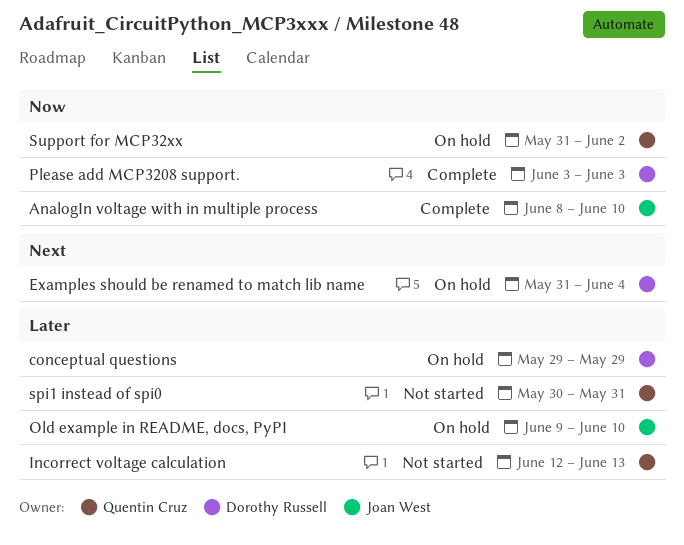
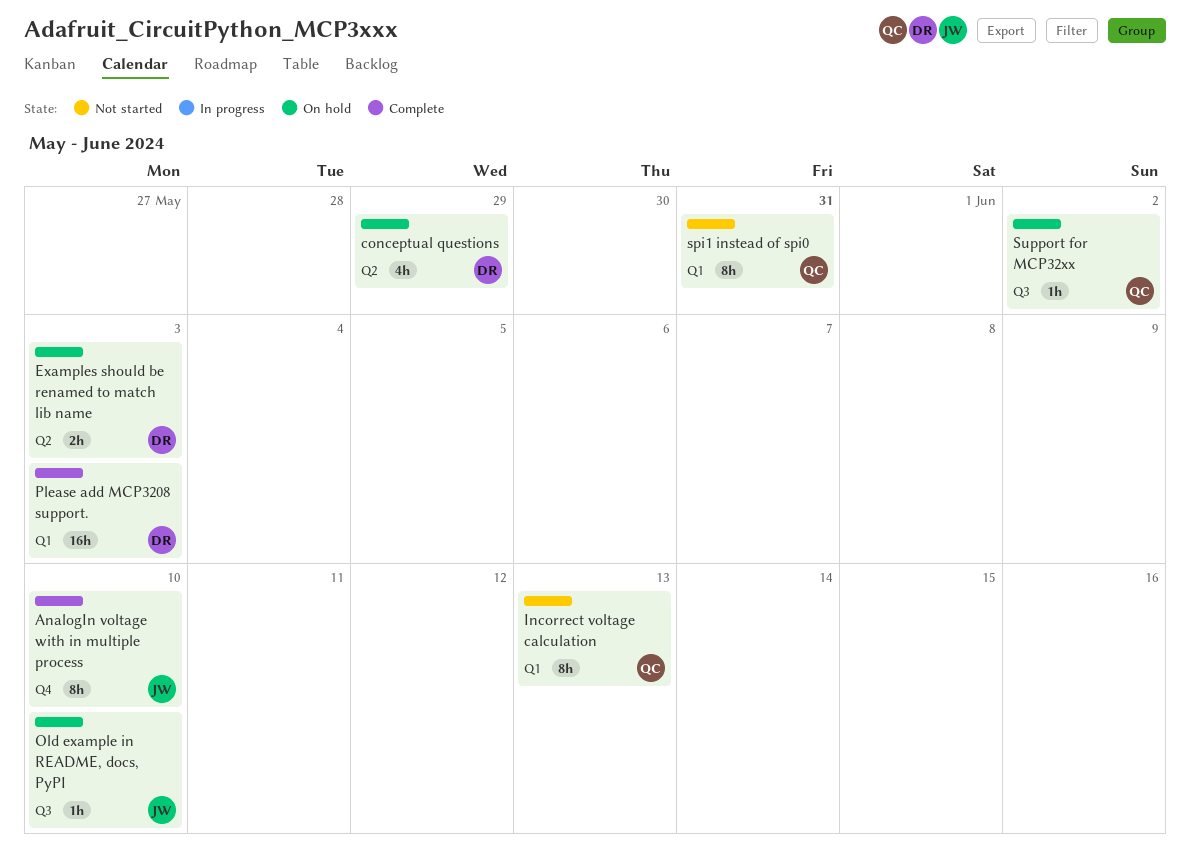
Examples should be renamed to match lib name, due: Jun 4 -> Jun 3

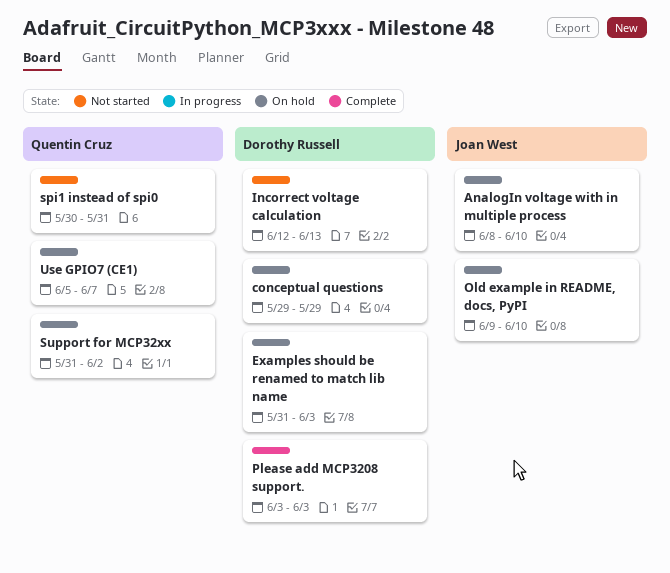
AnalogIn voltage with in multiple process, status: Complete -> On hold
Incorrect voltage calculation, owner: Quentin Cruz -> Dorothy Russell
Use GPIO7 (CE1): none -> present

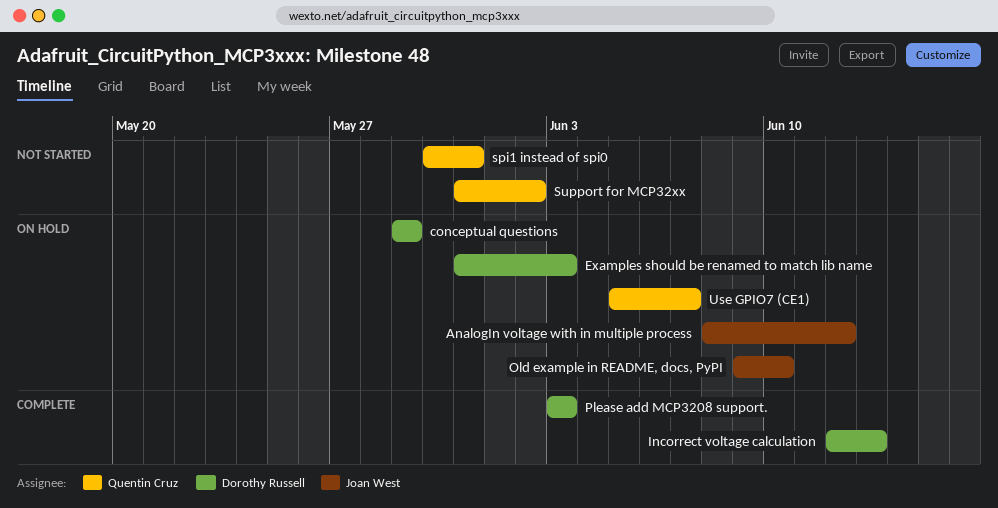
AnalogIn voltage with in multiple process, due: Jun 10 -> Jun 12
Incorrect voltage calculation, status: Not started -> Complete
Support for MCP32xx, status: On hold -> Not started

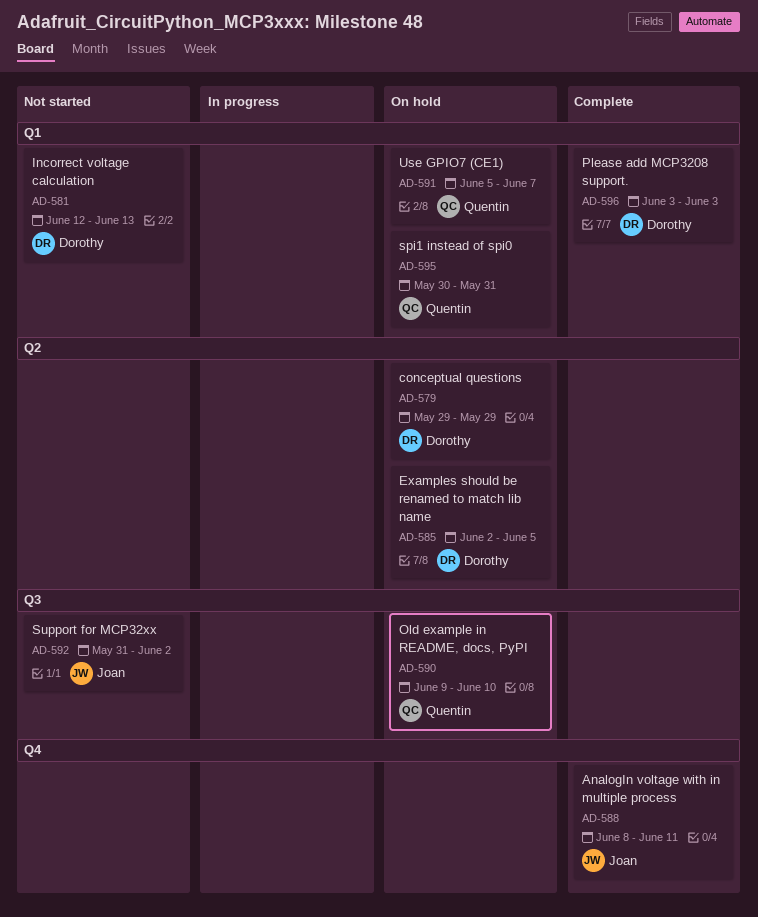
AnalogIn voltage with in multiple process, status: On hold -> Complete
AnalogIn voltage with in multiple process, due: Jun 12 -> Jun 11
Examples should be renamed to match lib name, start: May 31 -> Jun 2
Examples should be renamed to match lib name, due: Jun 3 -> Jun 5
Incorrect voltage calculation, status: Complete -> Not started
Old example in README, docs, PyPI, owner: Joan West -> Quentin Cruz
spi1 instead of spi0, status: Not started -> On hold
Support for MCP32xx, owner: Quentin Cruz -> Joan West

